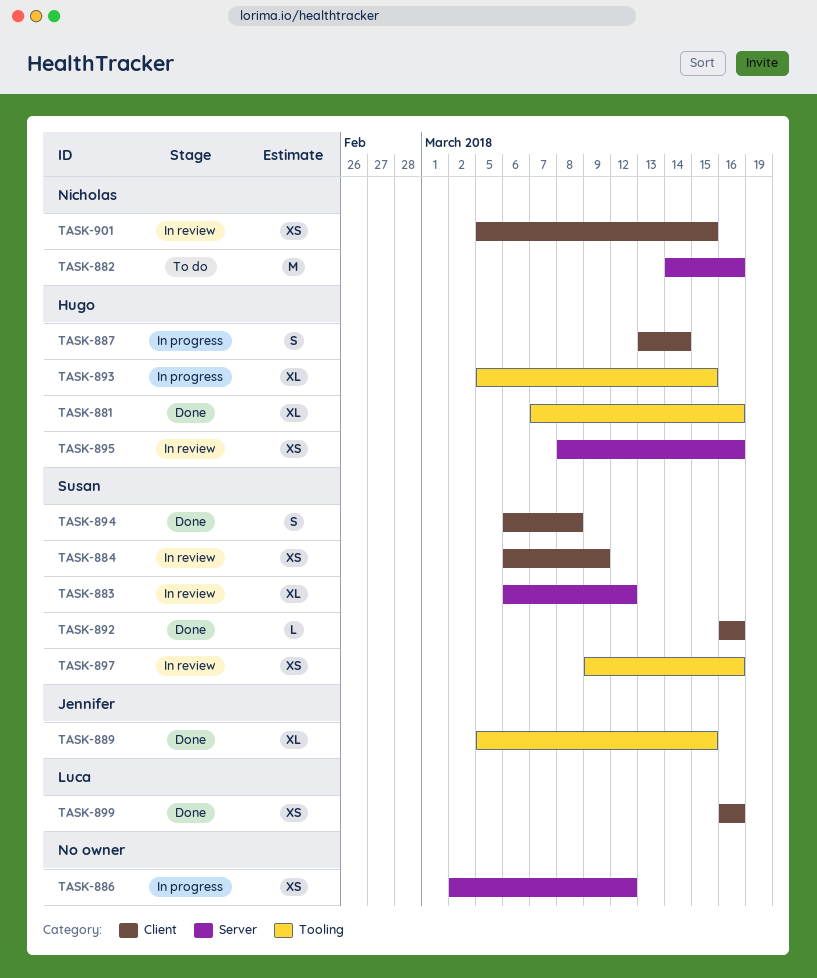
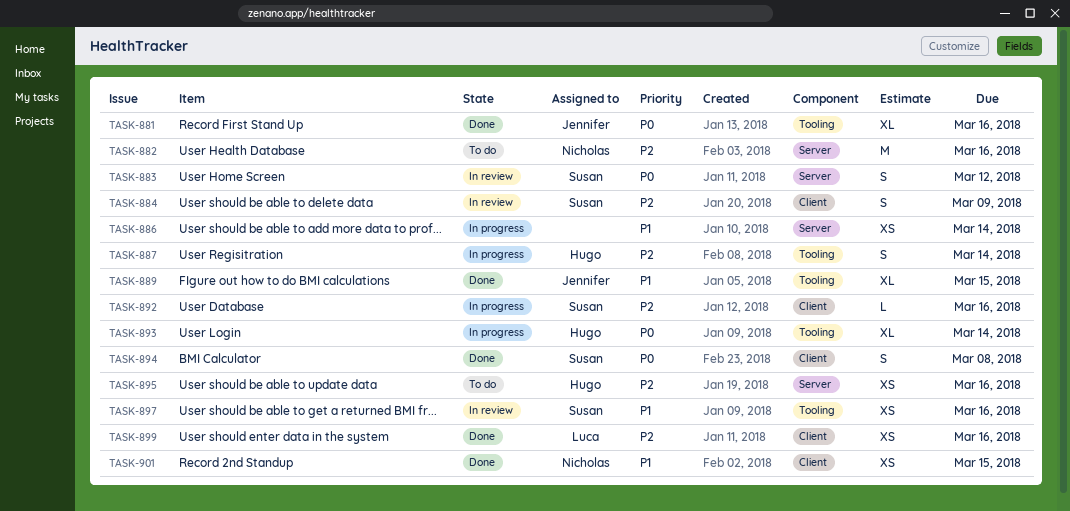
TASK-881, owner: Hugo -> Jennifer
TASK-883, estimate: XL -> S
TASK-884, estimate: XS -> S
TASK-886, due: Mar 12 -> Mar 14
TASK-887, label: Client -> Tooling
TASK-892, status: Done -> In progress
TASK-893, due: Mar 15 -> Mar 14
TASK-895, status: In review -> To do
TASK-901, status: In review -> Done

